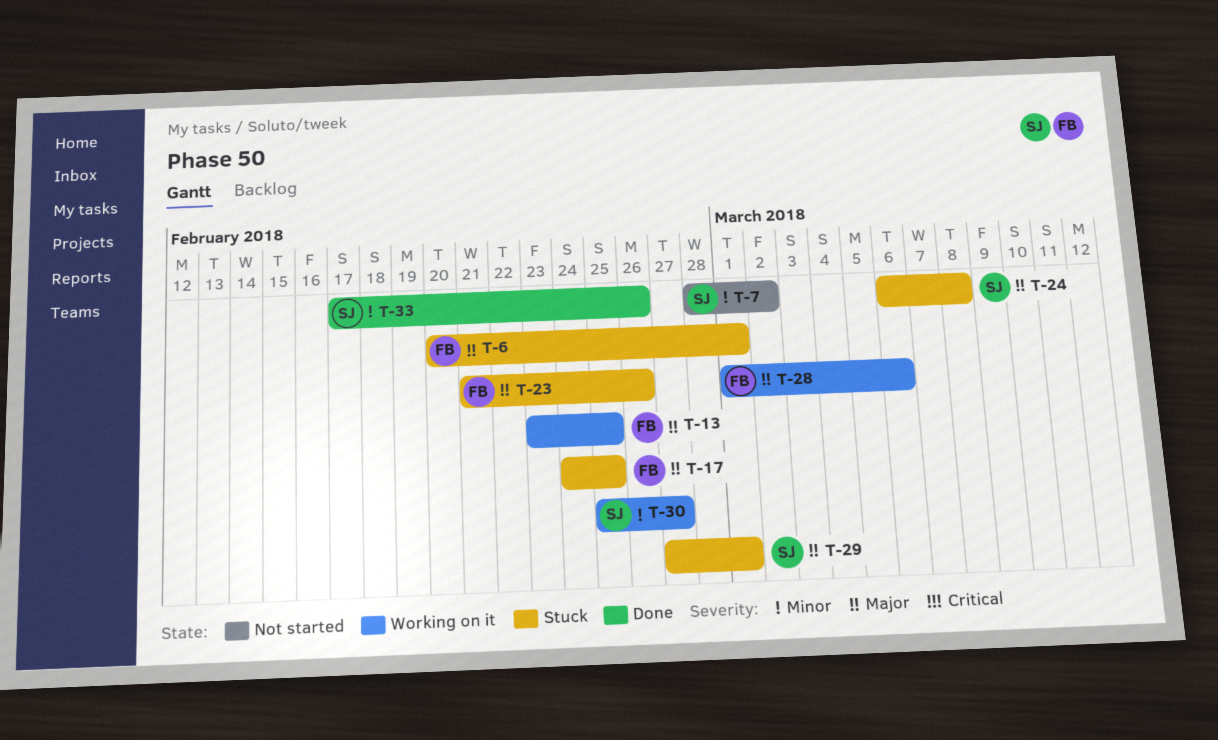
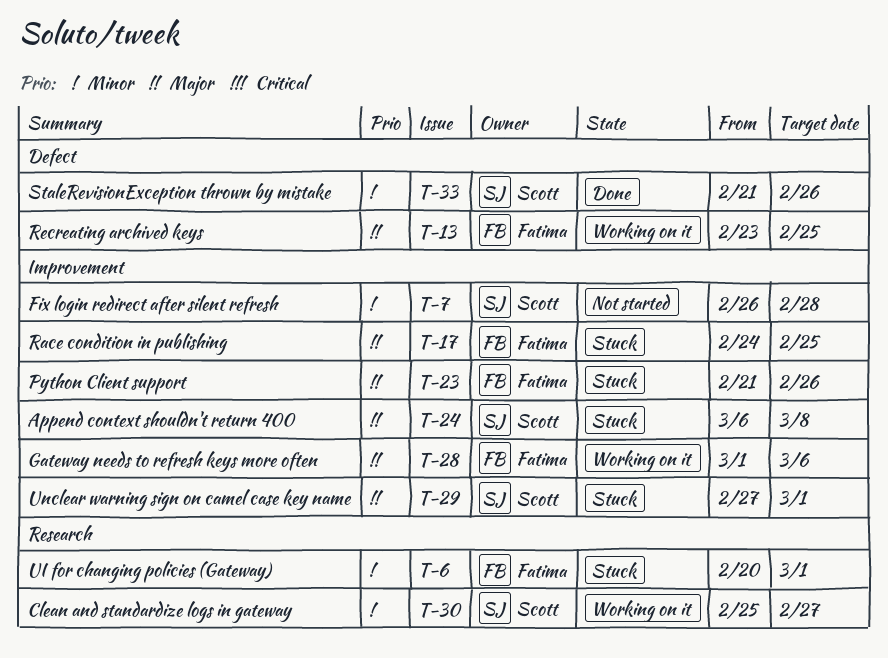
T-6, priority: Major -> Minor
T-7, start: Feb 28 -> Feb 26
T-7, due: Mar 2 -> Feb 28
T-33, start: Feb 17 -> Feb 21

